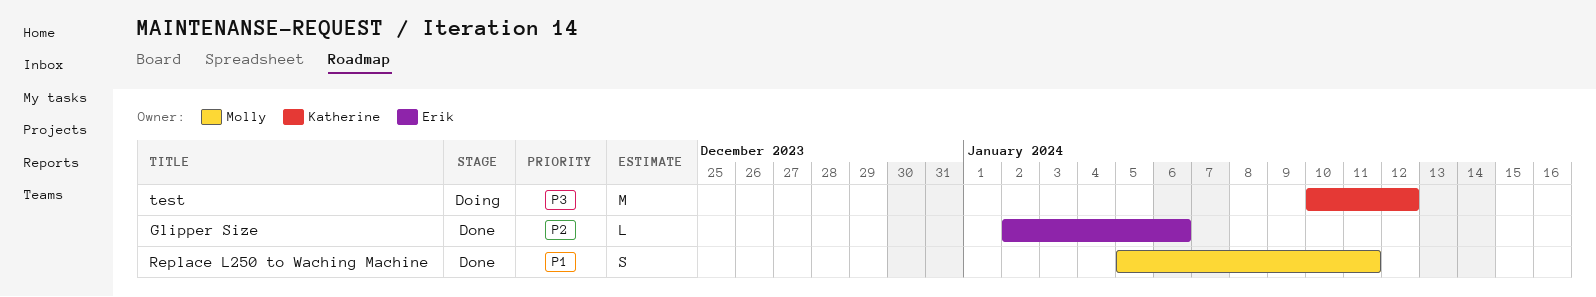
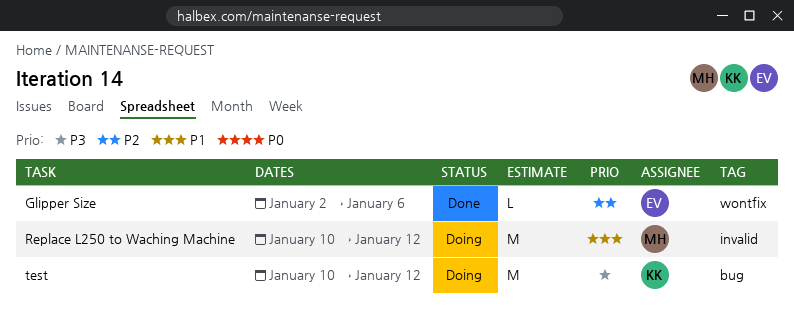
Replace L250 to Waching Machine, status: Done -> Doing
Replace L250 to Waching Machine, estimate: S -> M
Replace L250 to Waching Machine, start: Jan 5 -> Jan 10
Replace L250 to Waching Machine, due: Jan 11 -> Jan 12

